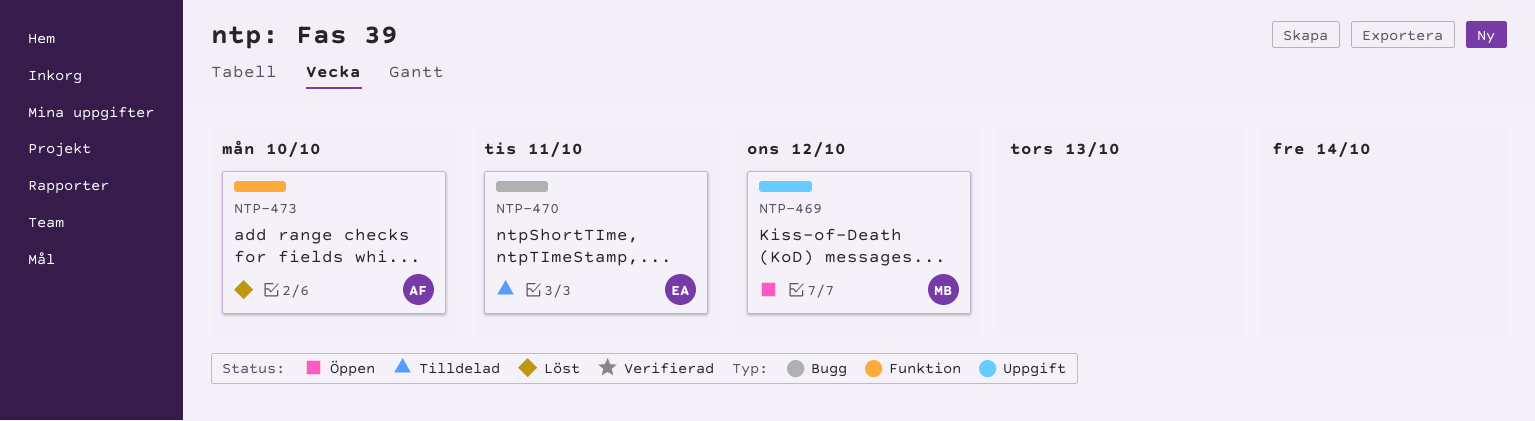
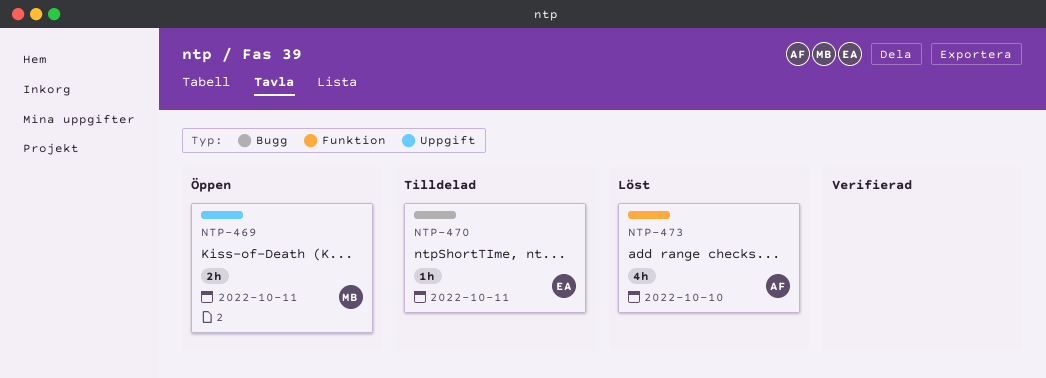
NTP-469, due: Oct 12 -> Oct 11

